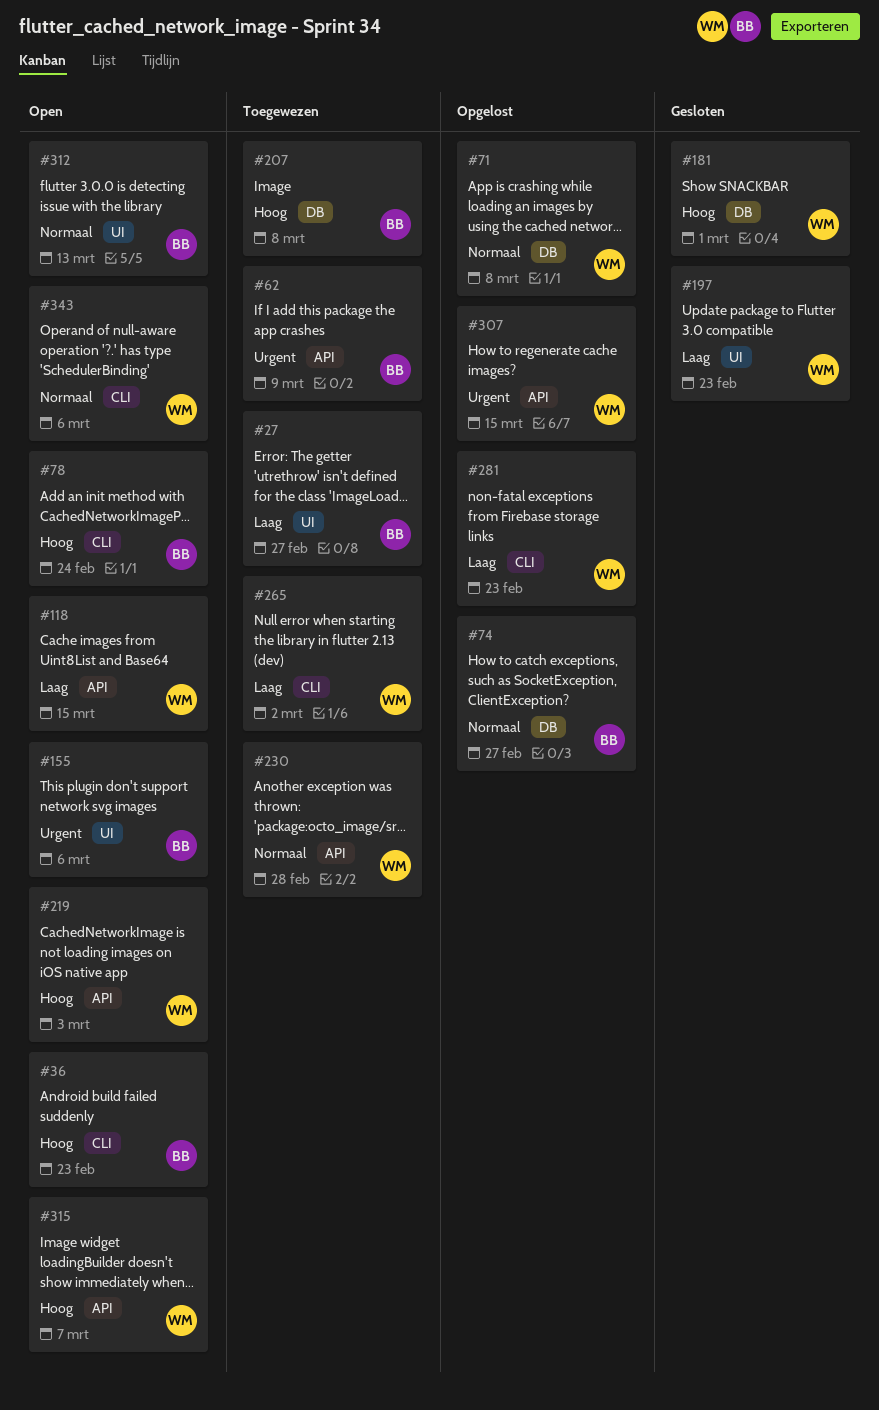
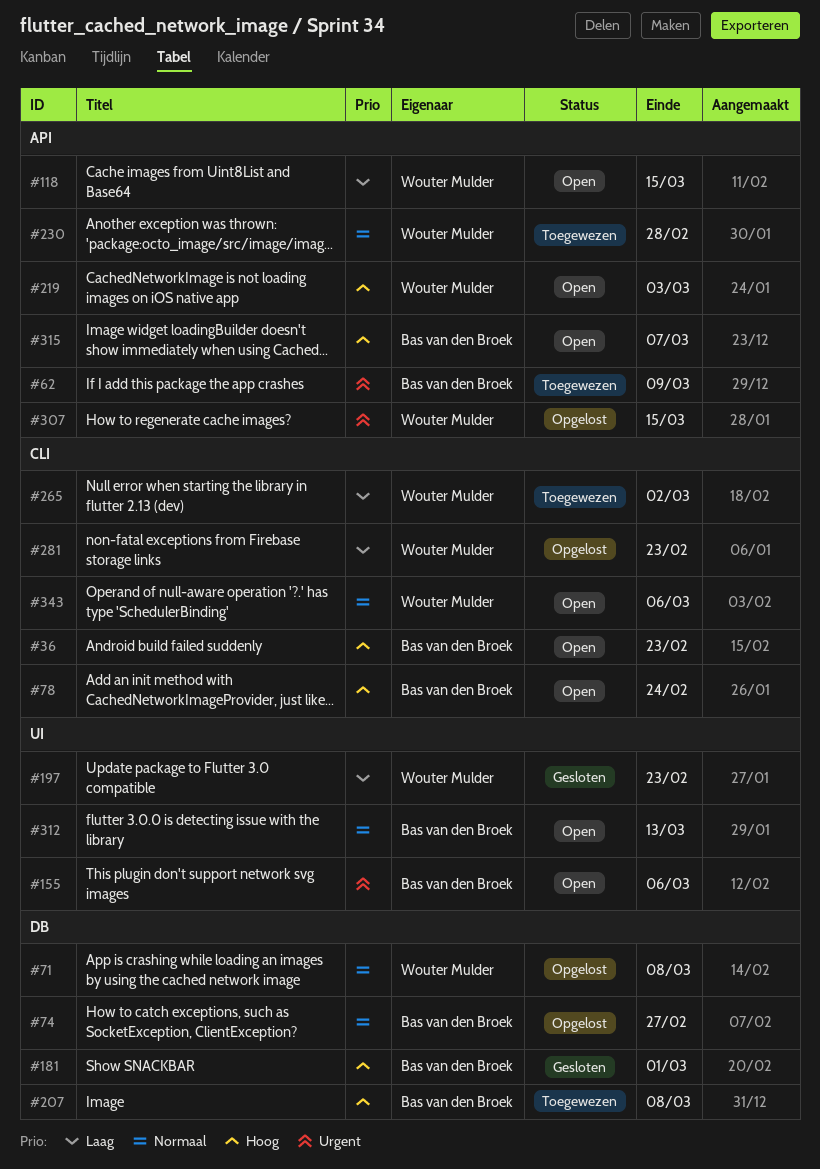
#27: present -> none
#181, owner: Wouter Mulder -> Bas van den Broek
#315, owner: Wouter Mulder -> Bas van den Broek

